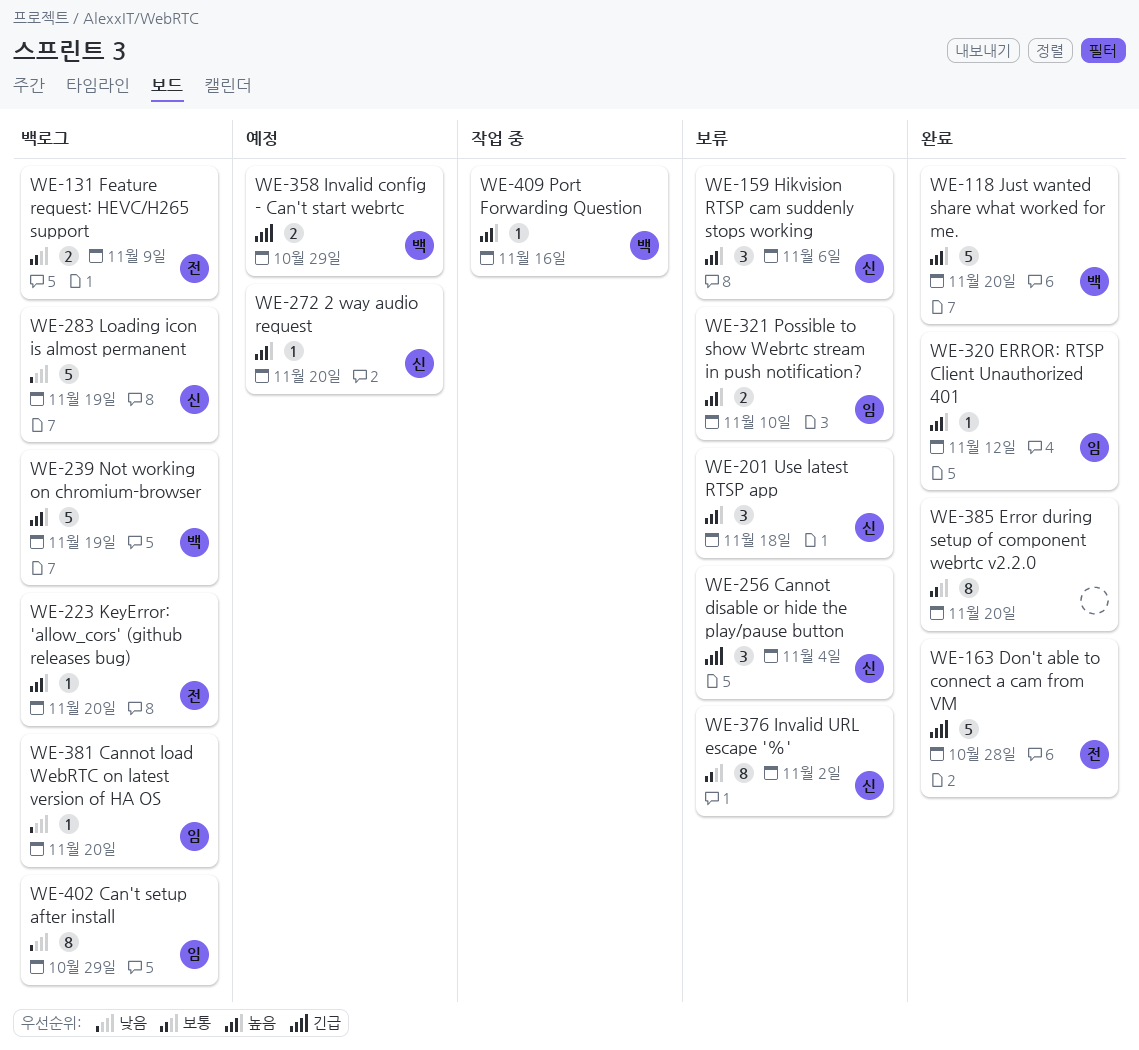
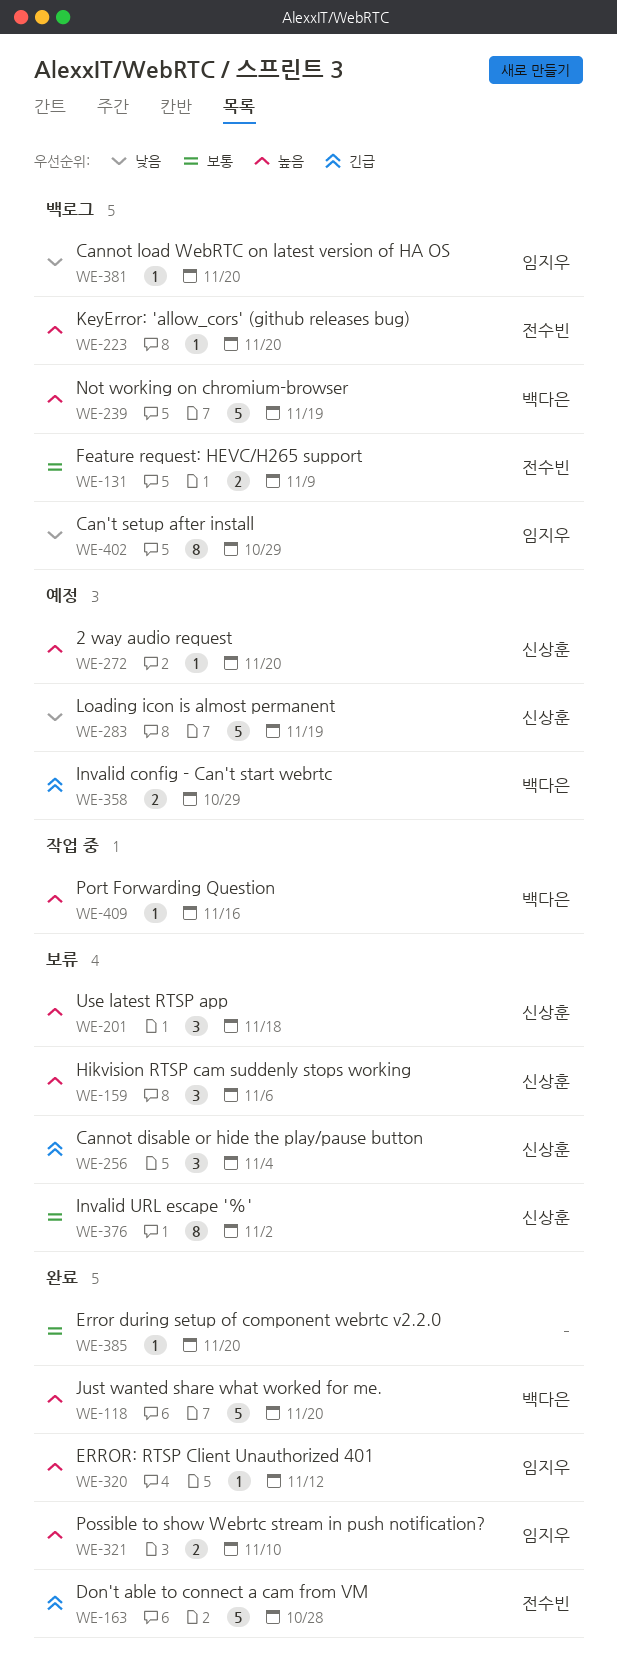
WE-283, status: 백로그 -> 예정
WE-321, status: 보류 -> 완료
WE-385, estimate: 8 -> 1

